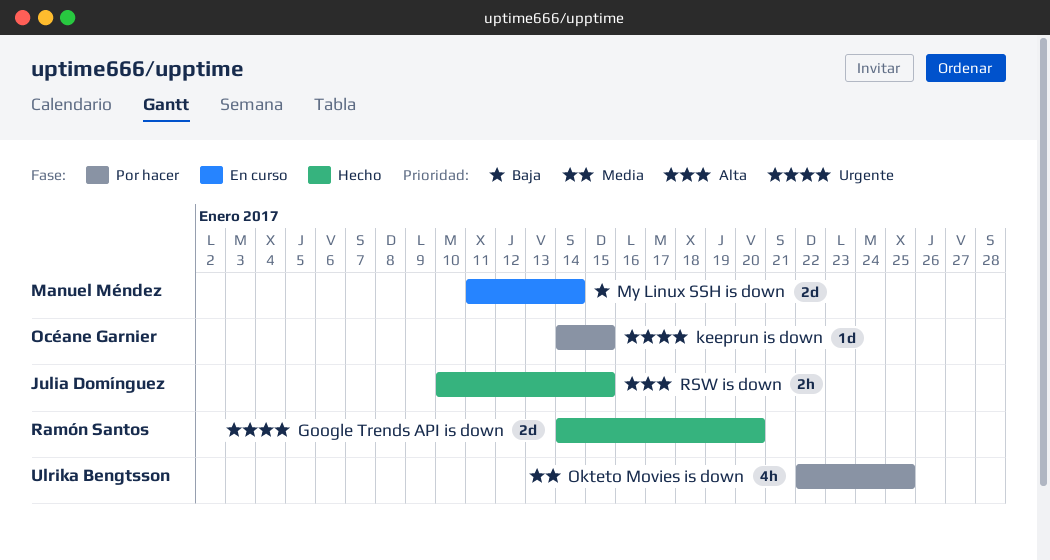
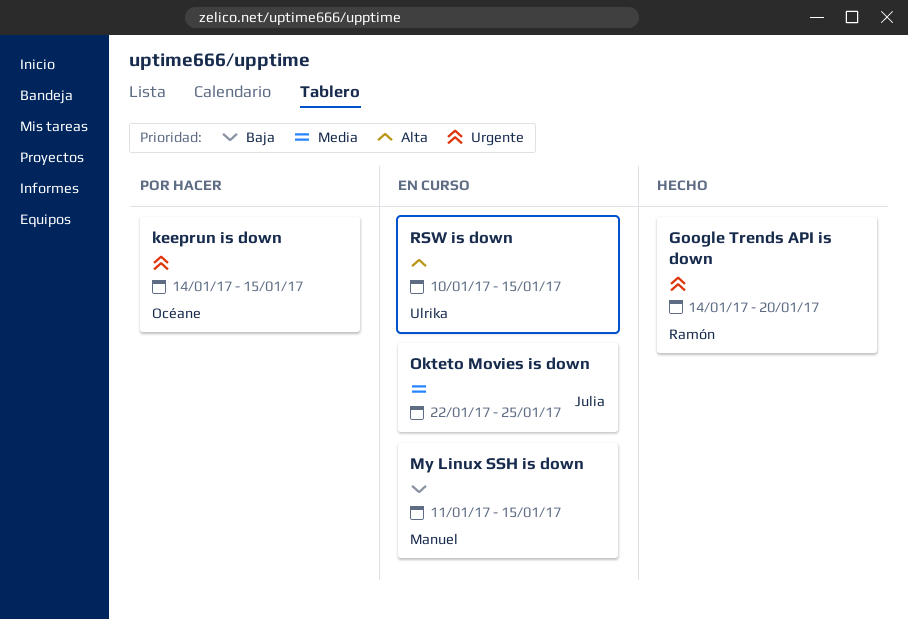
My Linux SSH is down, due: Jan 14 -> Jan 15
Okteto Movies is down, status: Por hacer -> En curso
Okteto Movies is down, owner: Ulrika Bengtsson -> Julia Domínguez
RSW is down, status: Hecho -> En curso
RSW is down, owner: Julia Domínguez -> Ulrika Bengtsson

